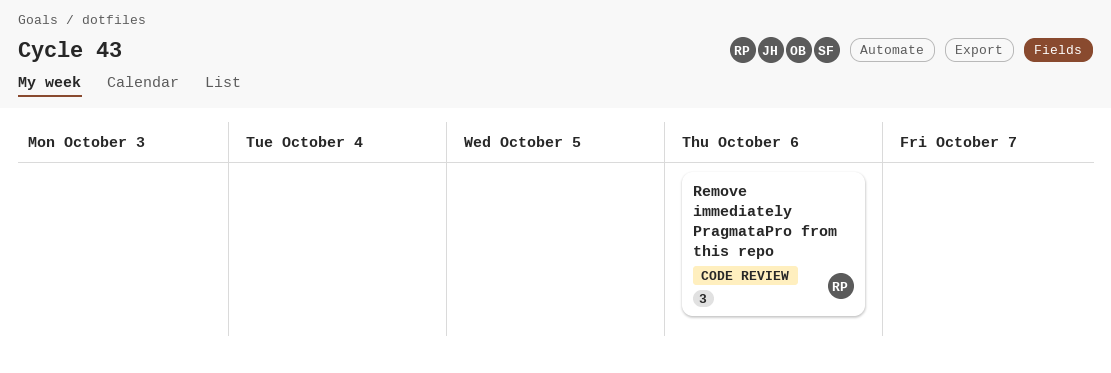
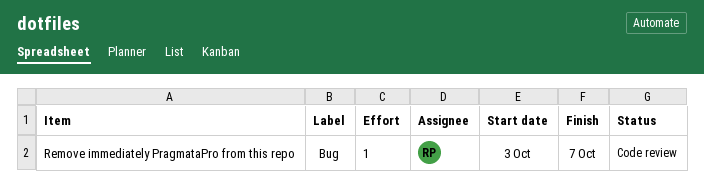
Remove immediately PragmataPro from this repo, estimate: 3 -> 1
Remove immediately PragmataPro from this repo, due: Oct 6 -> Oct 7

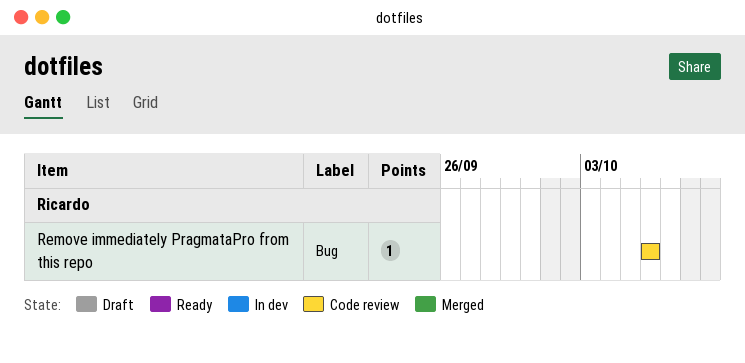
Remove immediately PragmataPro from this repo, start: Oct 3 -> Oct 6
Remove immediately PragmataPro from this repo, due: Oct 7 -> Oct 6

